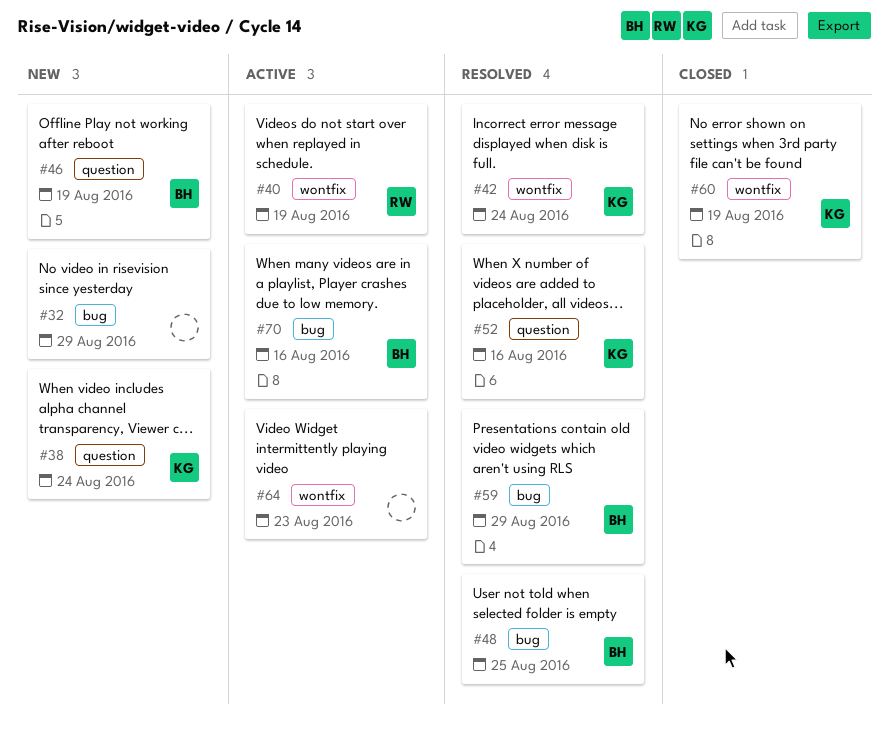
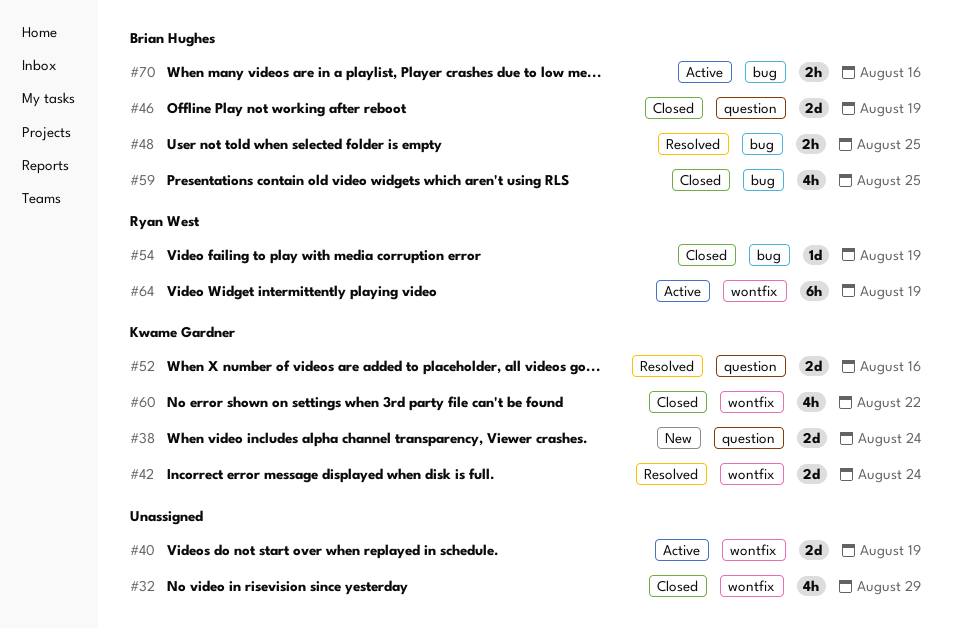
#32, status: New -> Closed
#32, label: bug -> wontfix
#40, owner: Ryan West -> none
#46, status: New -> Closed
#54: none -> present
#59, status: Resolved -> Closed
#59, due: Aug 29 -> Aug 25
#60, due: Aug 19 -> Aug 22
#64, owner: none -> Ryan West
#64, due: Aug 23 -> Aug 19

